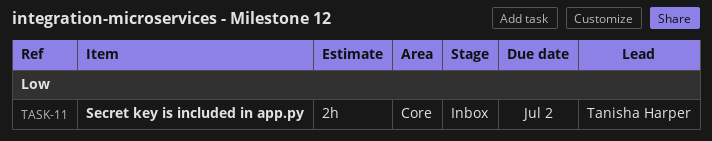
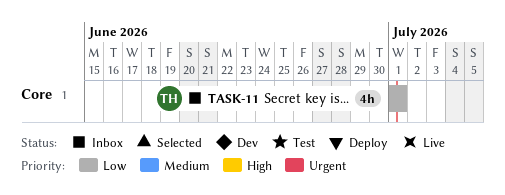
TASK-11, estimate: 2h -> 4h
TASK-11, due: Jul 2 -> Jul 1

